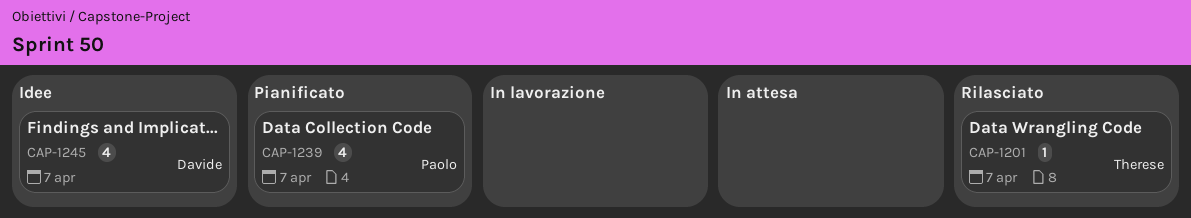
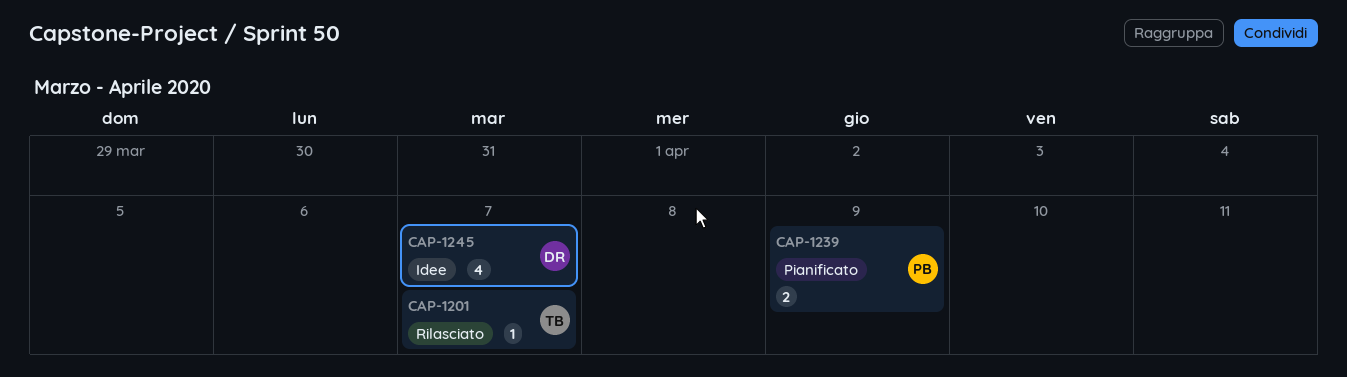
CAP-1239, estimate: 4 -> 2
CAP-1239, due: Apr 7 -> Apr 9

